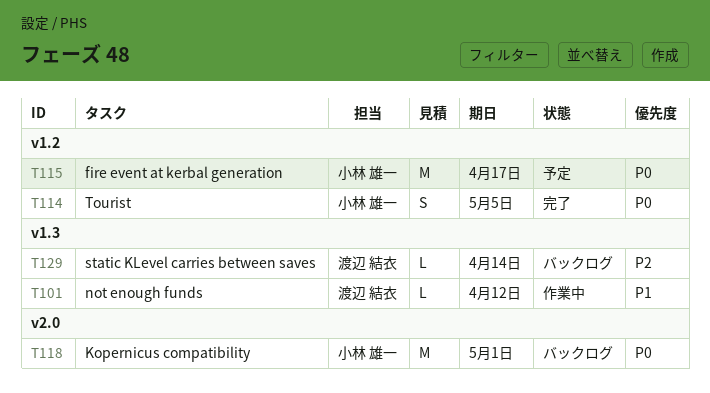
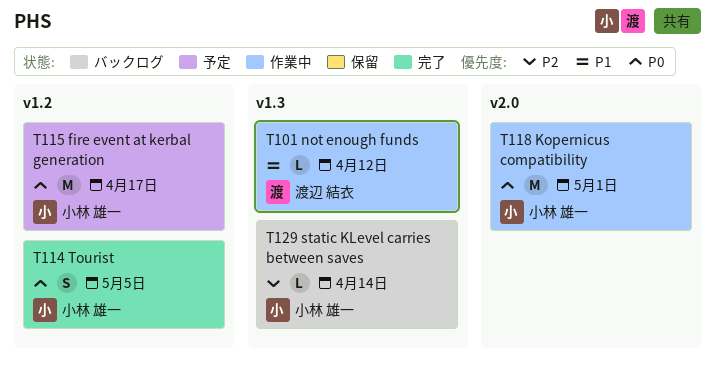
T118, status: バックログ -> 作業中
T129, owner: 渡辺 結衣 -> 小林 雄一

